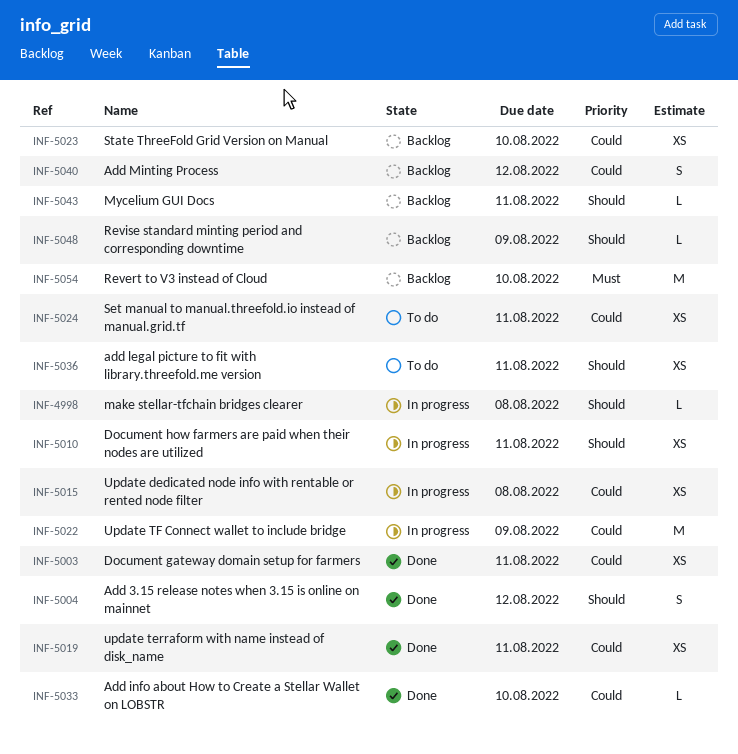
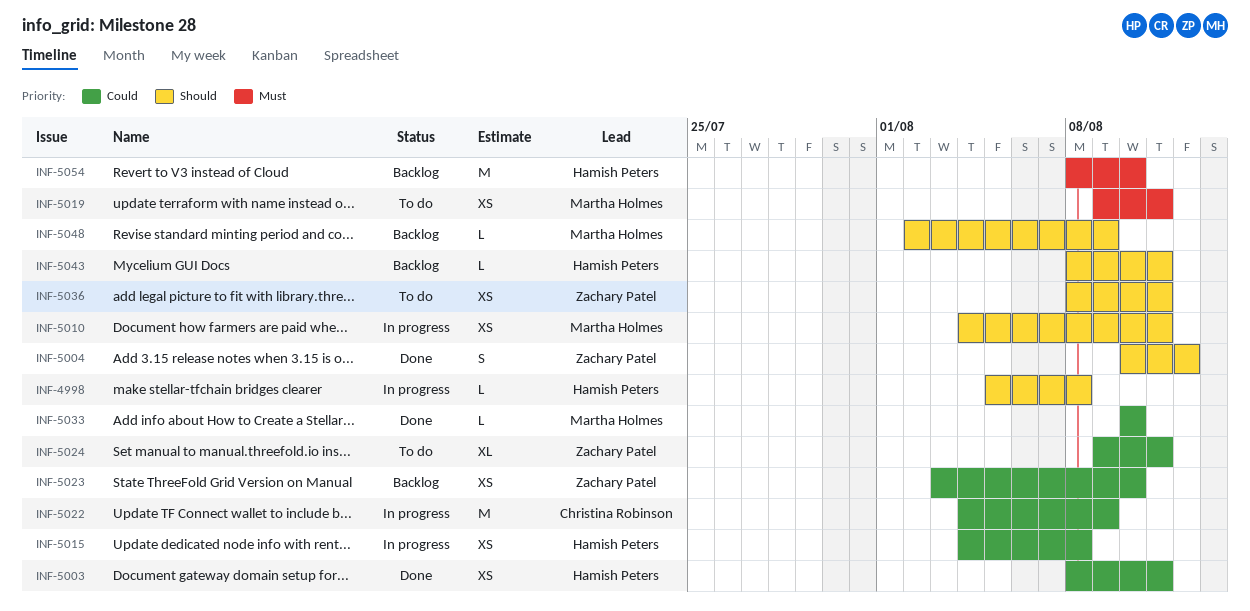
INF-5019, status: Done -> To do
INF-5019, priority: Could -> Must
INF-5024, estimate: XS -> XL
INF-5040: present -> none

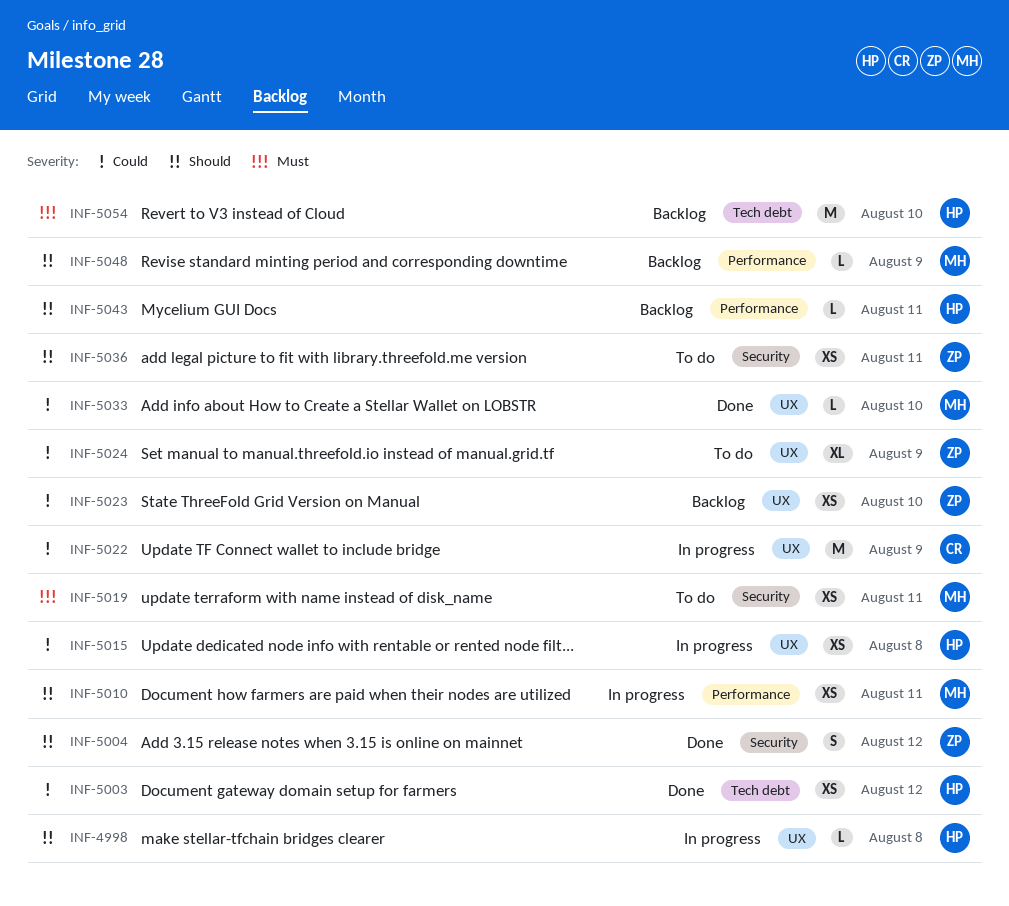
INF-5003, due: Aug 11 -> Aug 12
INF-5024, due: Aug 11 -> Aug 9

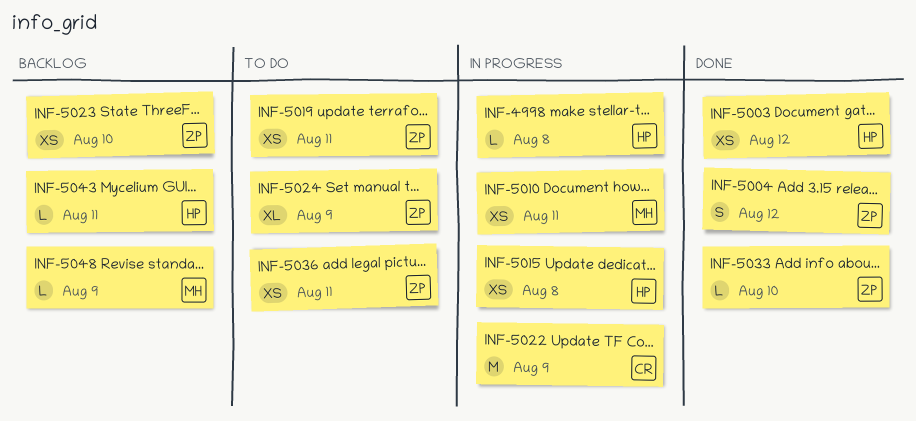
INF-5019, owner: MH -> ZP
INF-5033, owner: MH -> ZP
INF-5054: present -> none

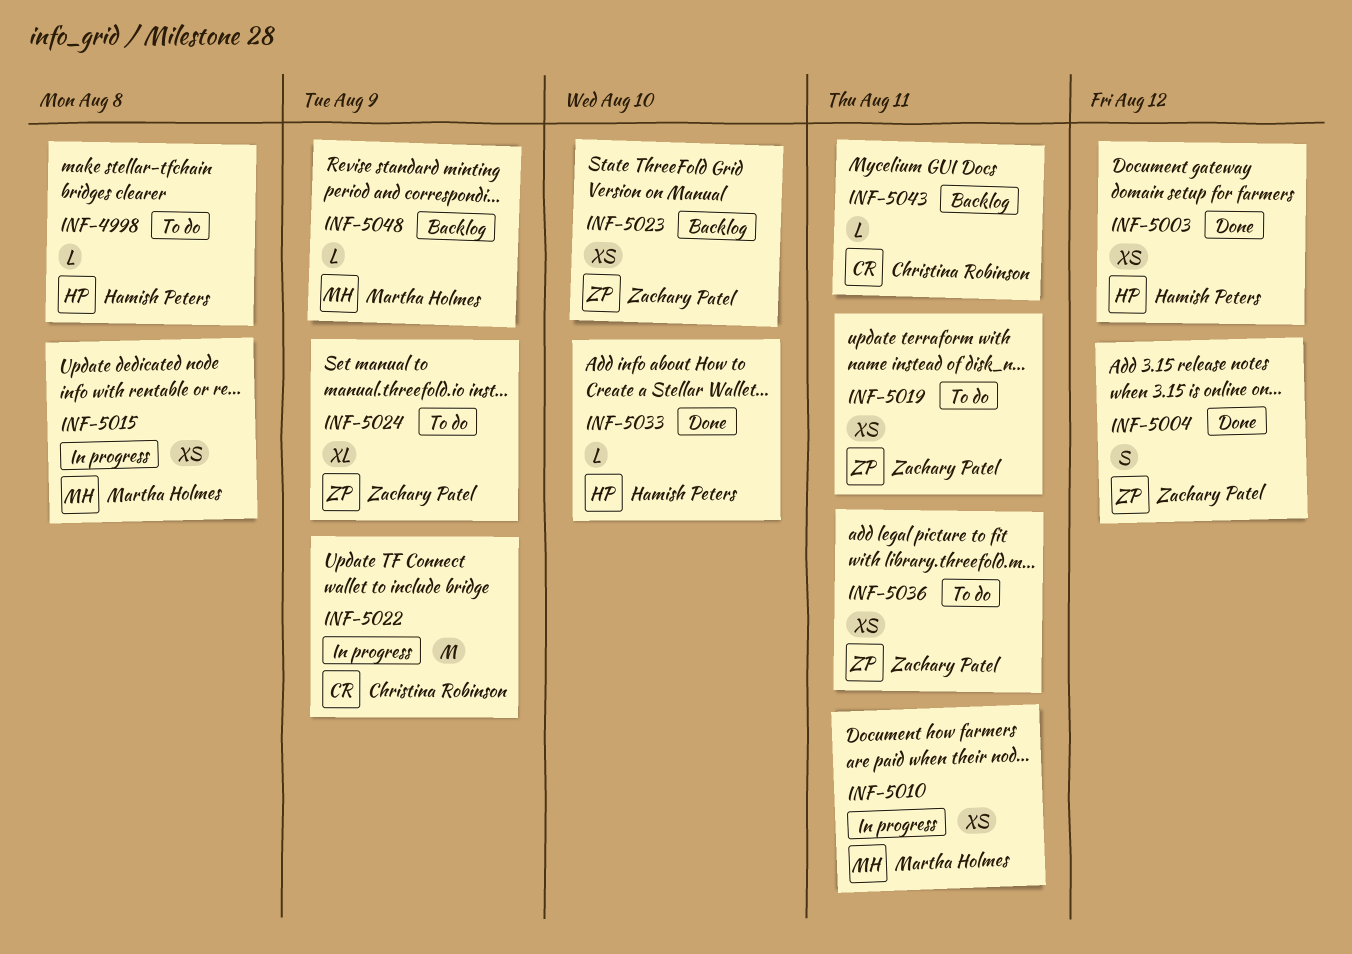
INF-4998, status: In progress -> To do
INF-5015, owner: Hamish Peters -> Martha Holmes
INF-5033, owner: Zachary Patel -> Hamish Peters
INF-5043, owner: Hamish Peters -> Christina Robinson

